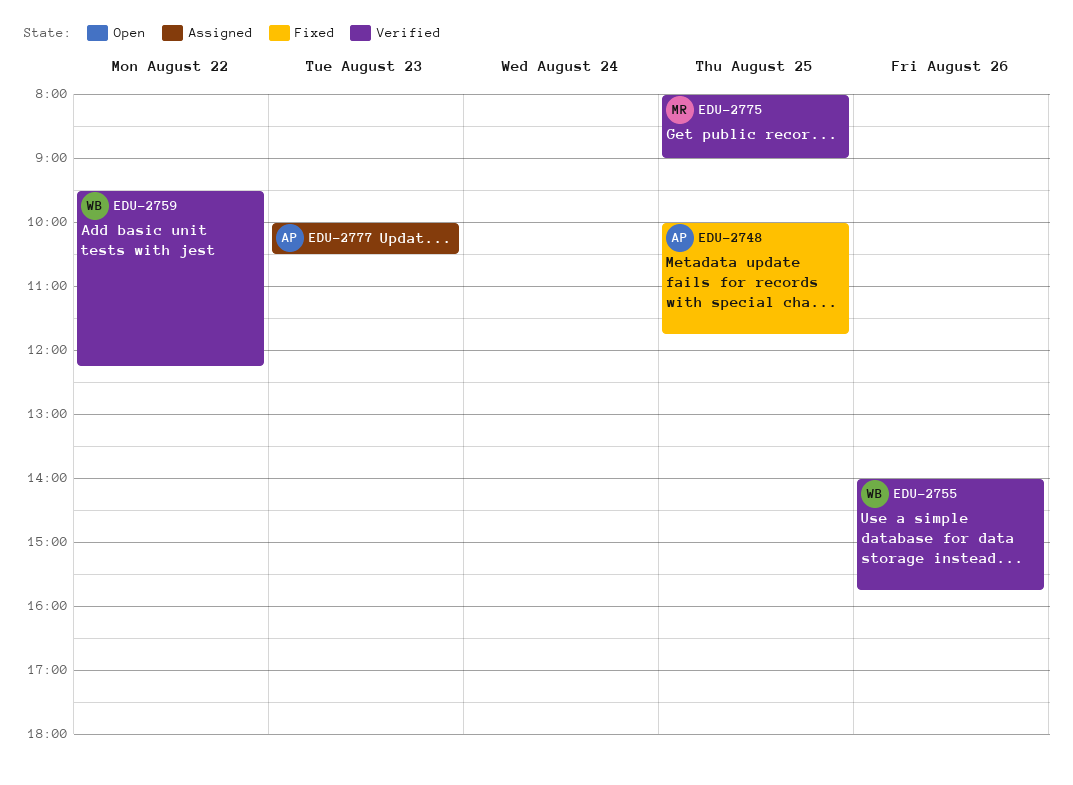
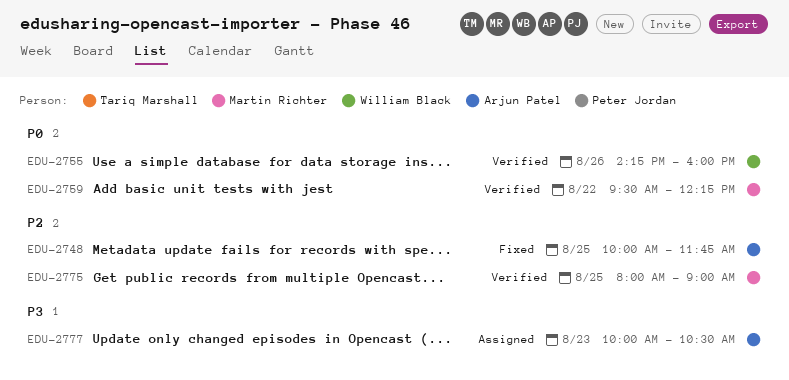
EDU-2755, begins: 14:00 -> 14:15
EDU-2755, ends: 15:45 -> 16:00
EDU-2759, owner: William Black -> Martin Richter

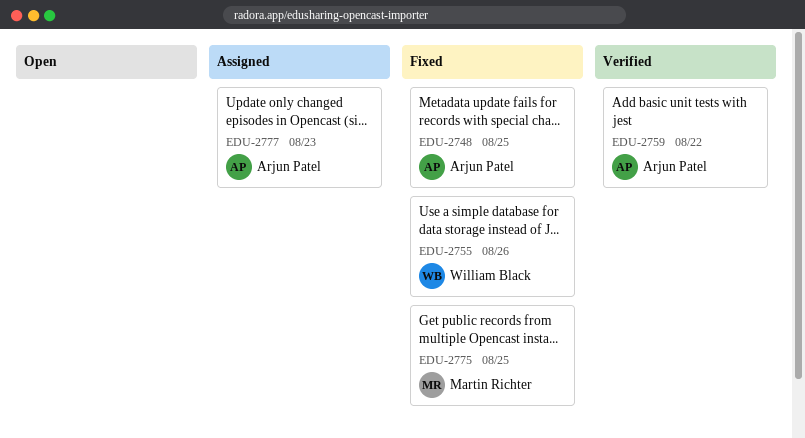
EDU-2755, status: Verified -> Fixed
EDU-2759, owner: Martin Richter -> Arjun Patel
EDU-2775, status: Verified -> Fixed

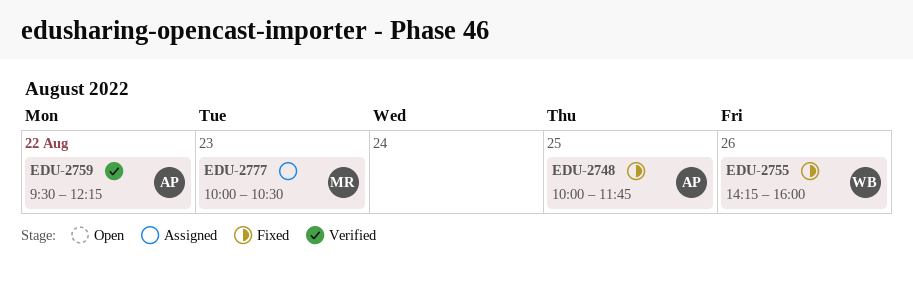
EDU-2775: present -> none
EDU-2777, owner: Arjun Patel -> Martin Richter

